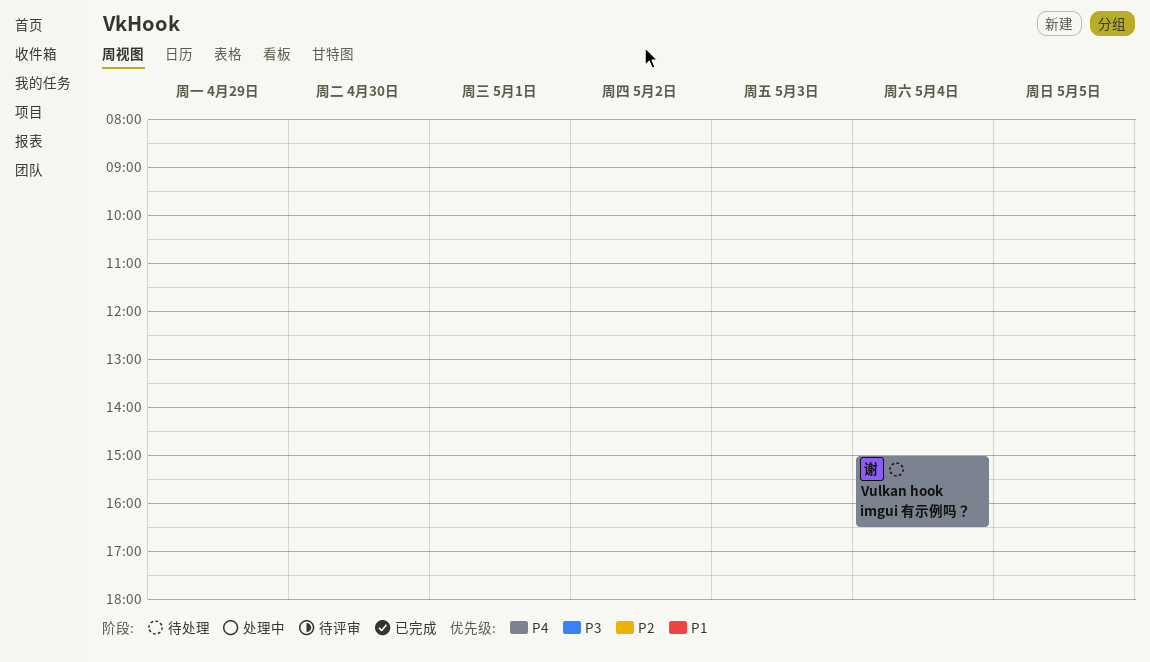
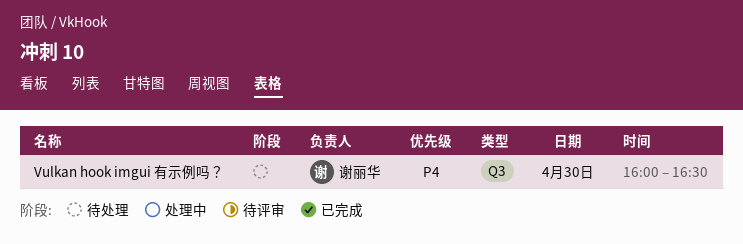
Vulkan hook imgui 有示例吗？, day: May 4 -> Apr 30
Vulkan hook imgui 有示例吗？, begins: 15:00 -> 16:00

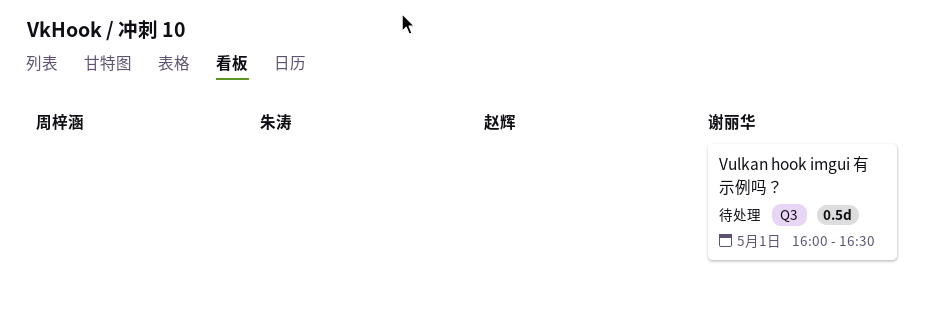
Vulkan hook imgui 有示例吗？, day: Apr 30 -> May 1

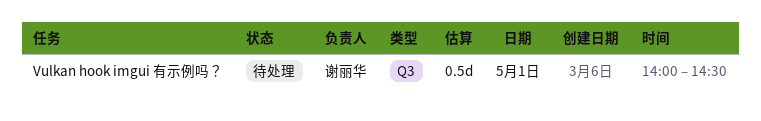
Vulkan hook imgui 有示例吗？, begins: 16:00 -> 14:00
Vulkan hook imgui 有示例吗？, ends: 16:30 -> 14:30

